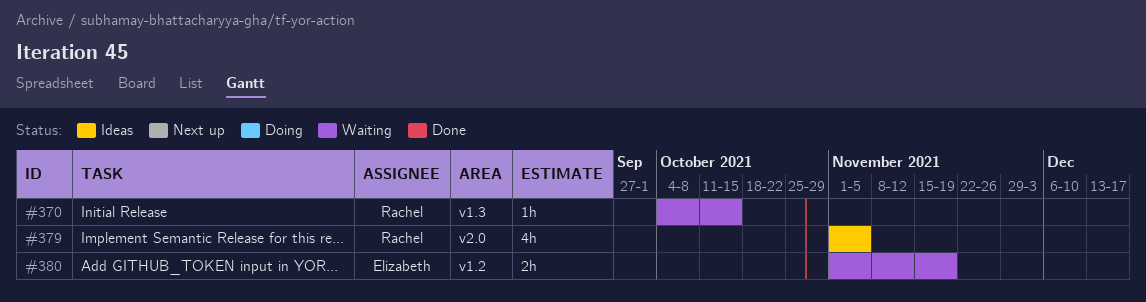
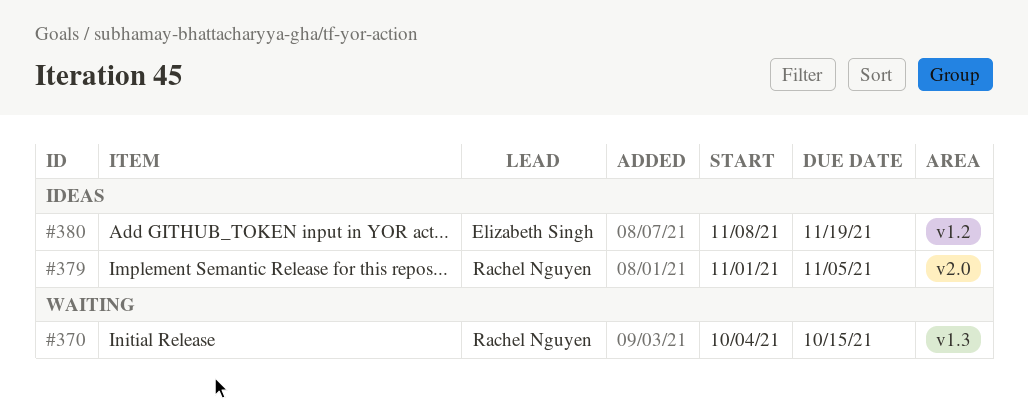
#380, status: Waiting -> Ideas
#380, start: Nov 1 -> Nov 8

